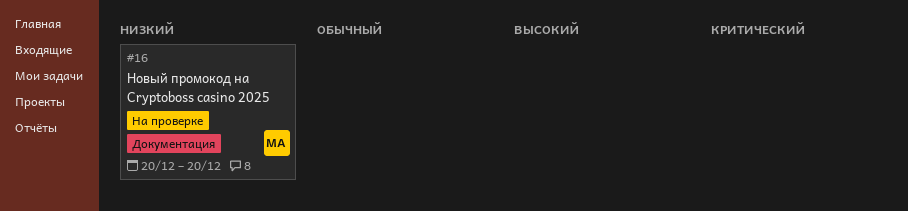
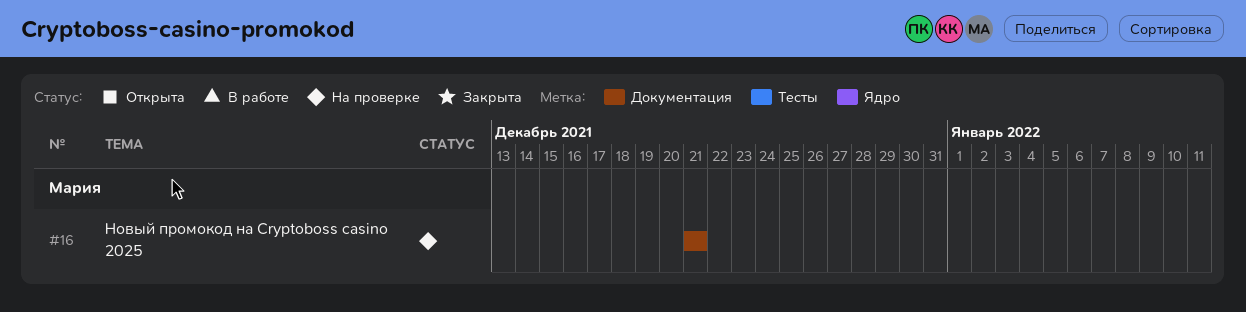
#16, start: Dec 20 -> Dec 21
#16, due: Dec 20 -> Dec 21

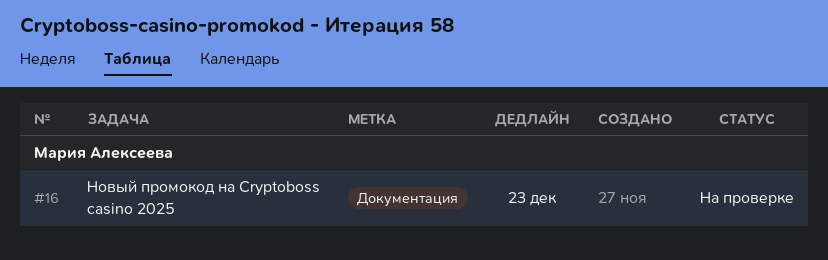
#16, due: Dec 21 -> Dec 23

